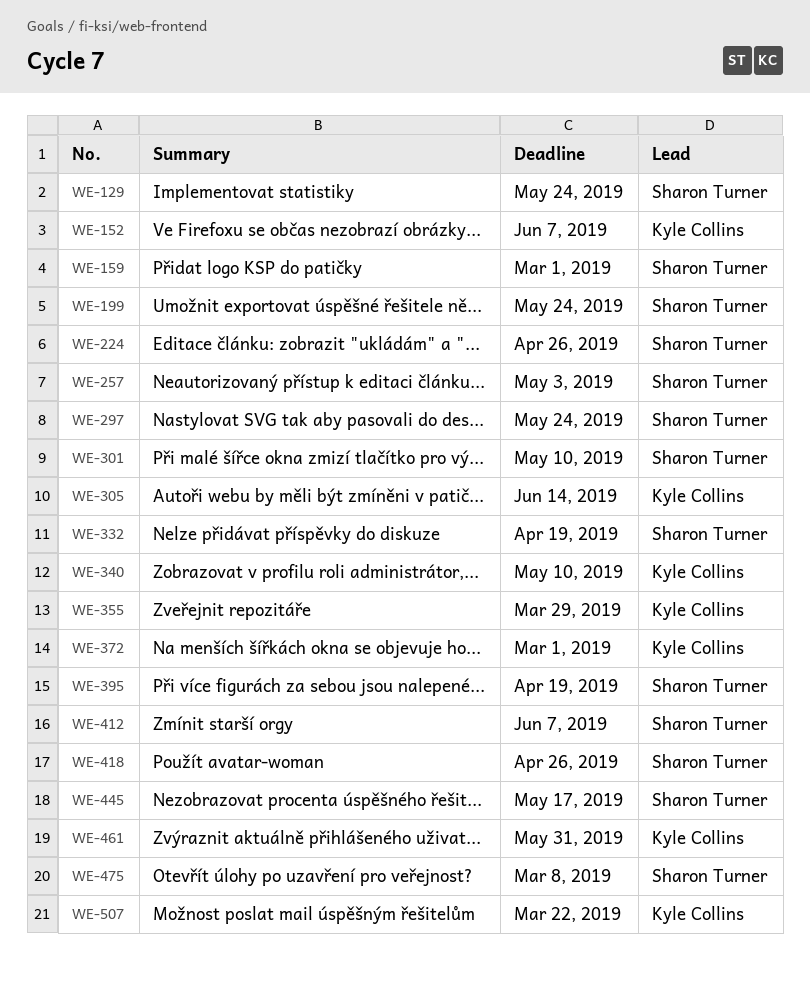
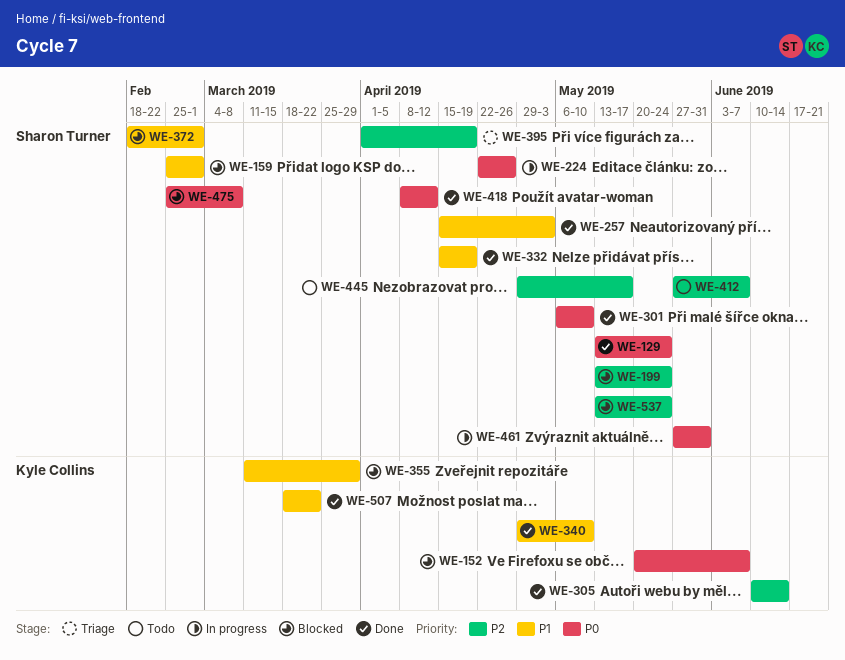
WE-297: present -> none
WE-372, owner: Kyle Collins -> Sharon Turner
WE-418, due: Apr 26 -> Apr 12
WE-461, owner: Kyle Collins -> Sharon Turner
WE-537: none -> present

